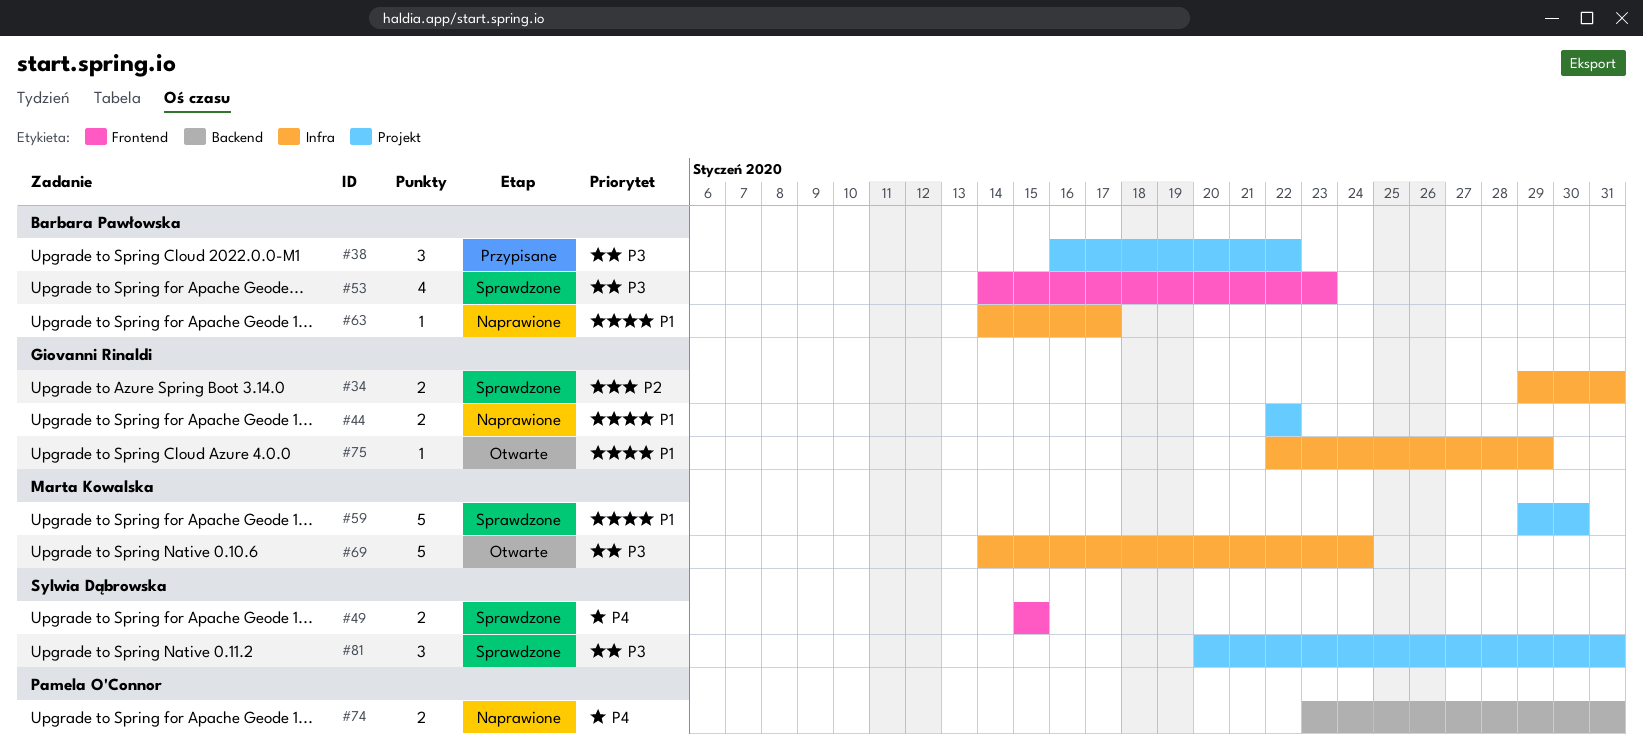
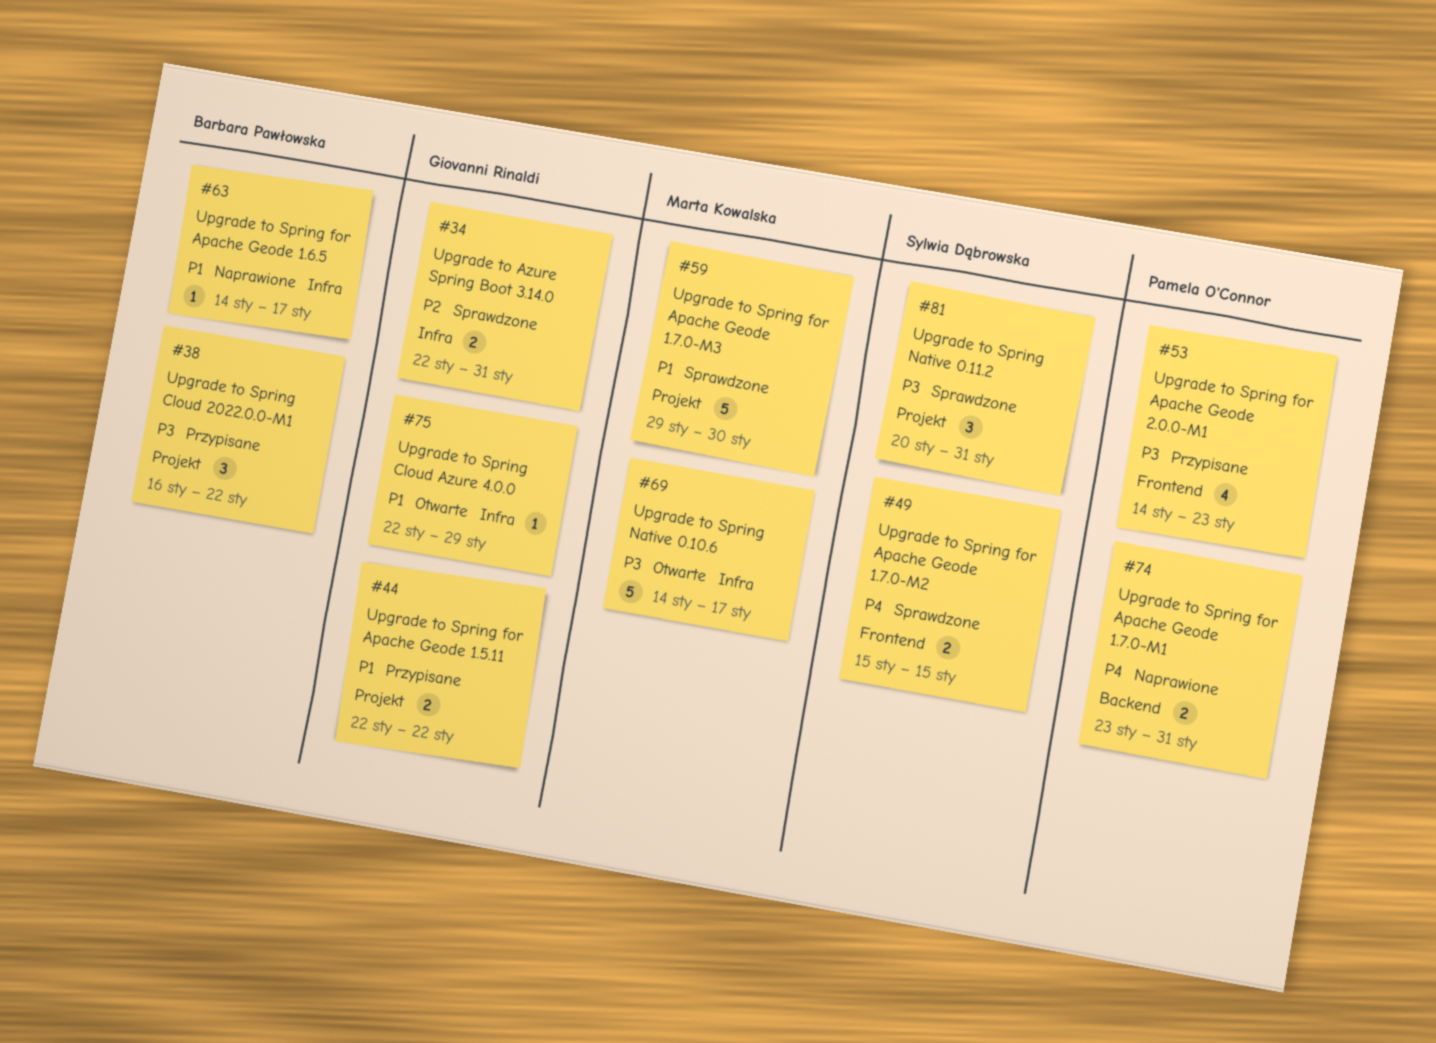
#34, start: Jan 29 -> Jan 22
#44, status: Naprawione -> Przypisane
#53, status: Sprawdzone -> Przypisane
#53, owner: Barbara Pawłowska -> Pamela O'Connor
#69, due: Jan 24 -> Jan 17

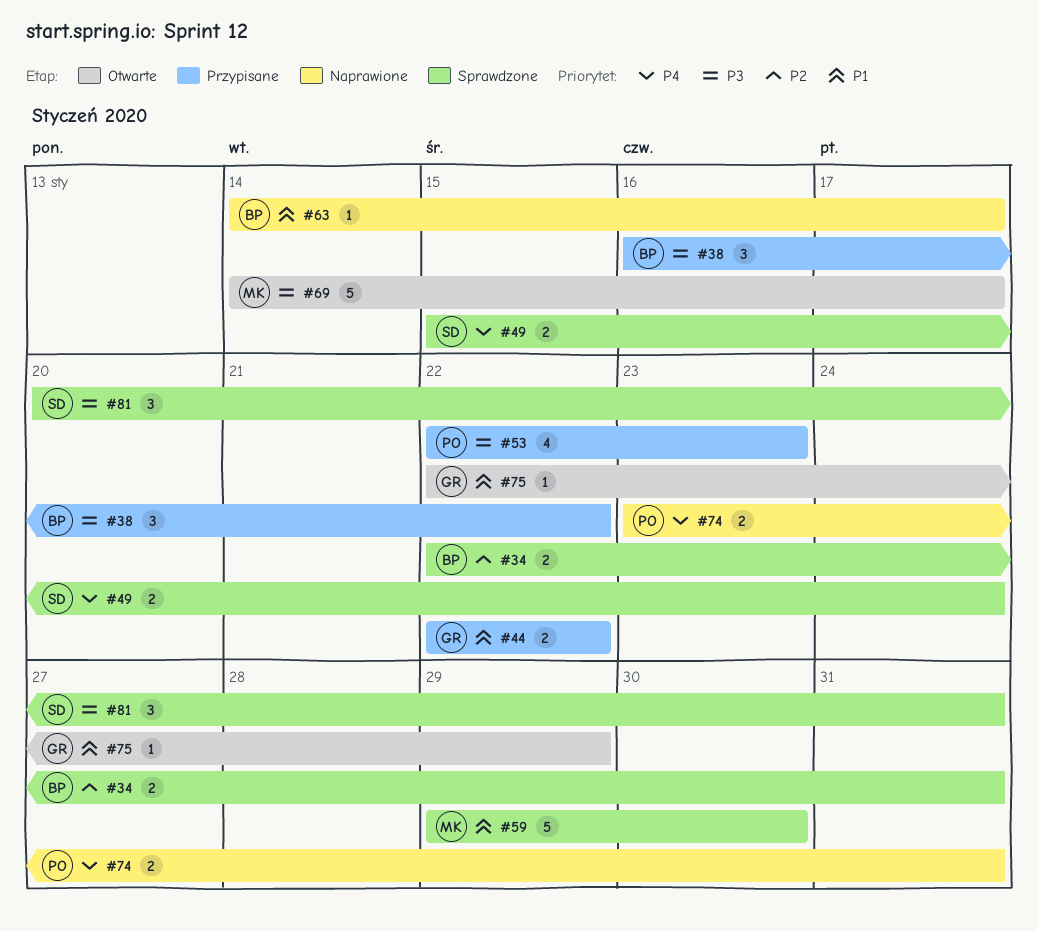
#34, owner: Giovanni Rinaldi -> Barbara Pawłowska
#49, due: Jan 15 -> Jan 24
#53, start: Jan 14 -> Jan 22

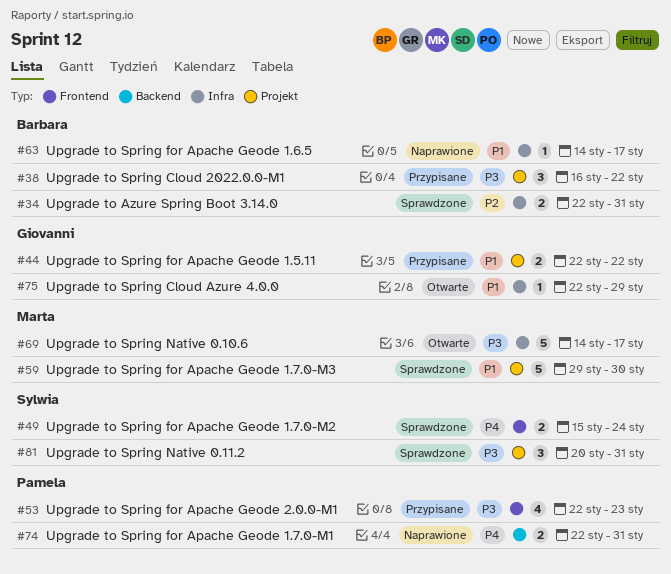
#74, start: Jan 23 -> Jan 22

